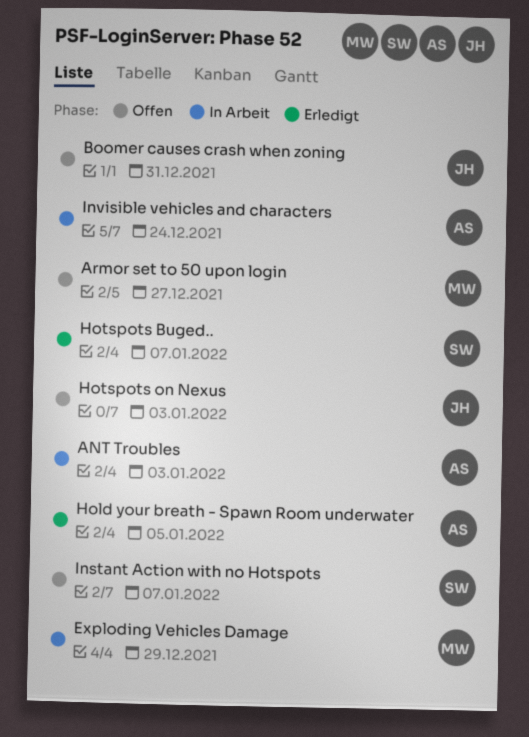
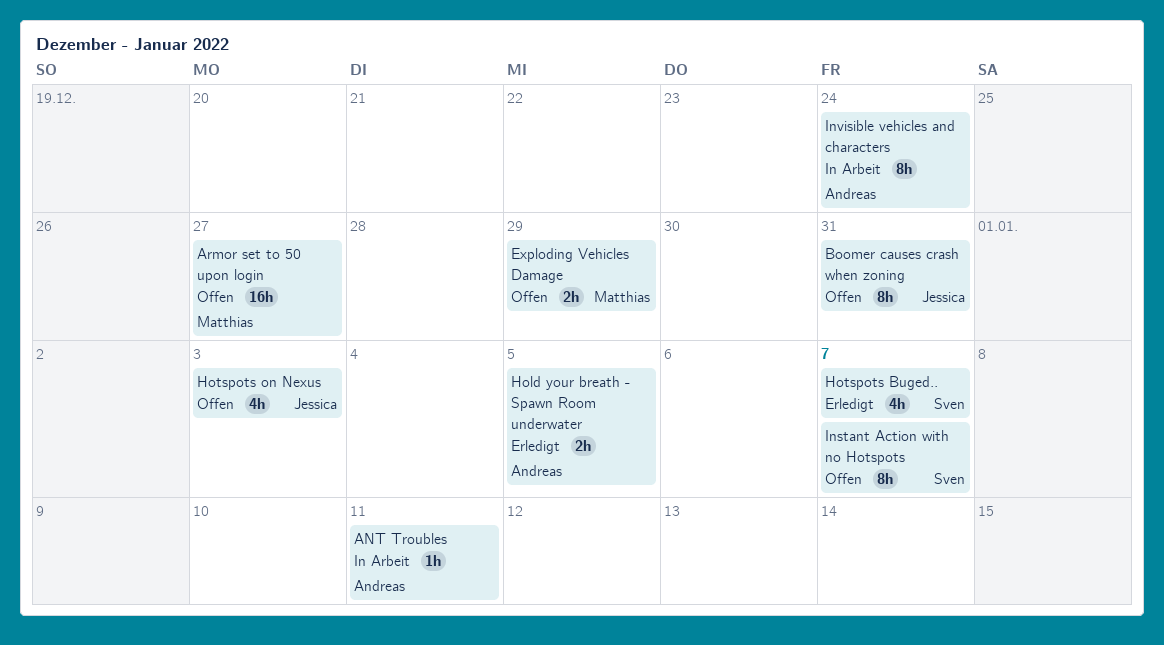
ANT Troubles, due: Jan 3 -> Jan 11
Exploding Vehicles Damage, status: In Arbeit -> Offen

